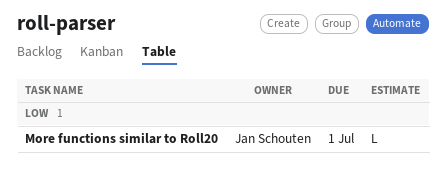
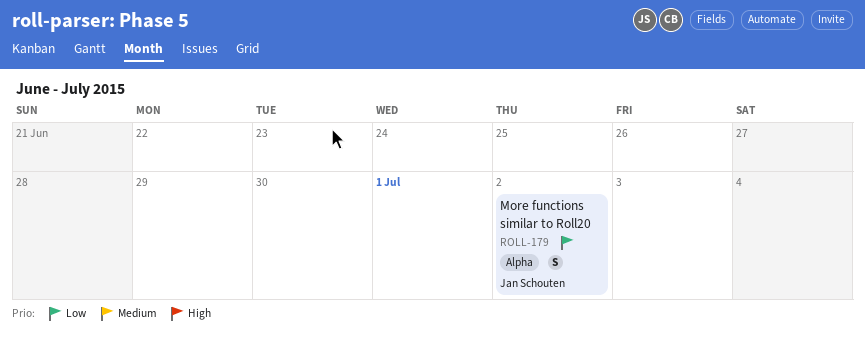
More functions similar to Roll20, estimate: L -> S
More functions similar to Roll20, due: Jul 1 -> Jul 2

